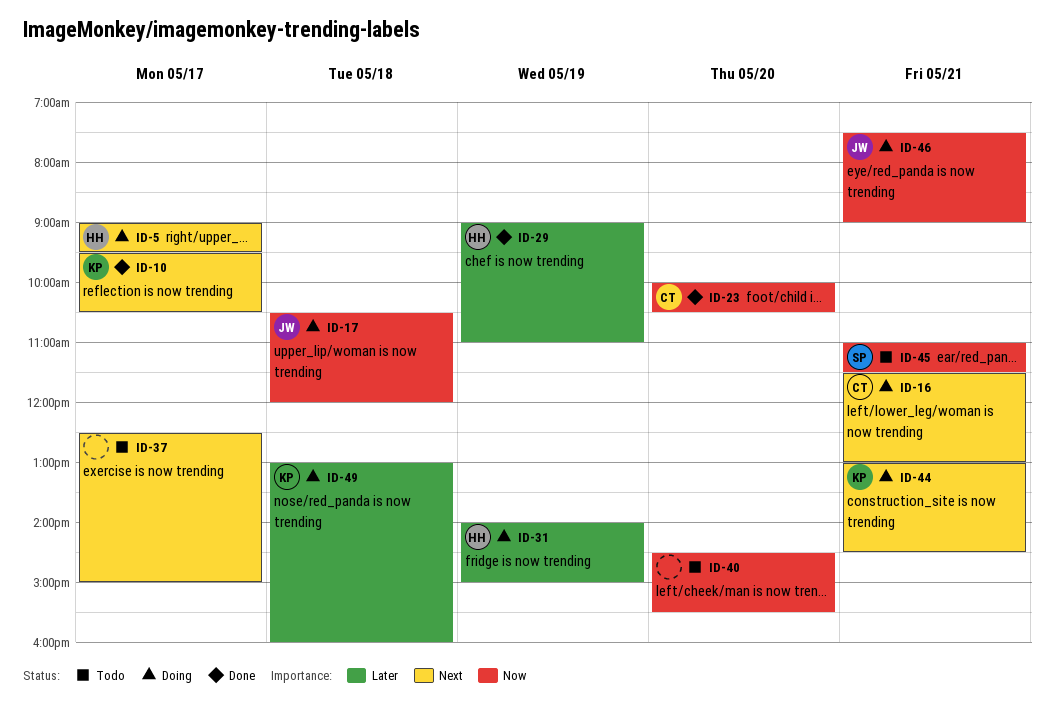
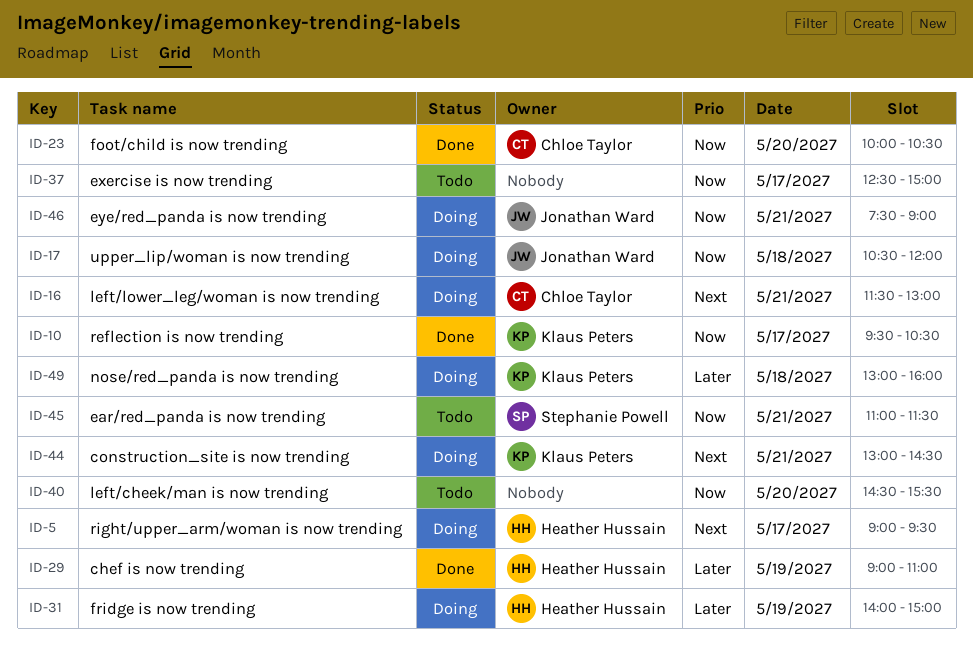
ID-10, priority: Next -> Now
ID-37, priority: Next -> Now

